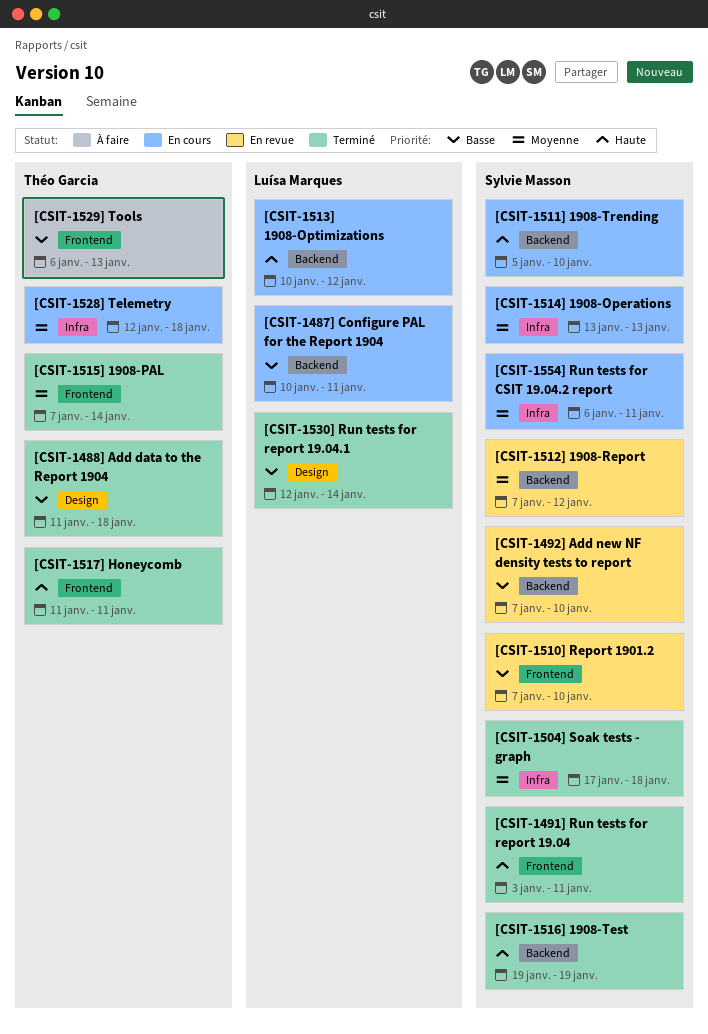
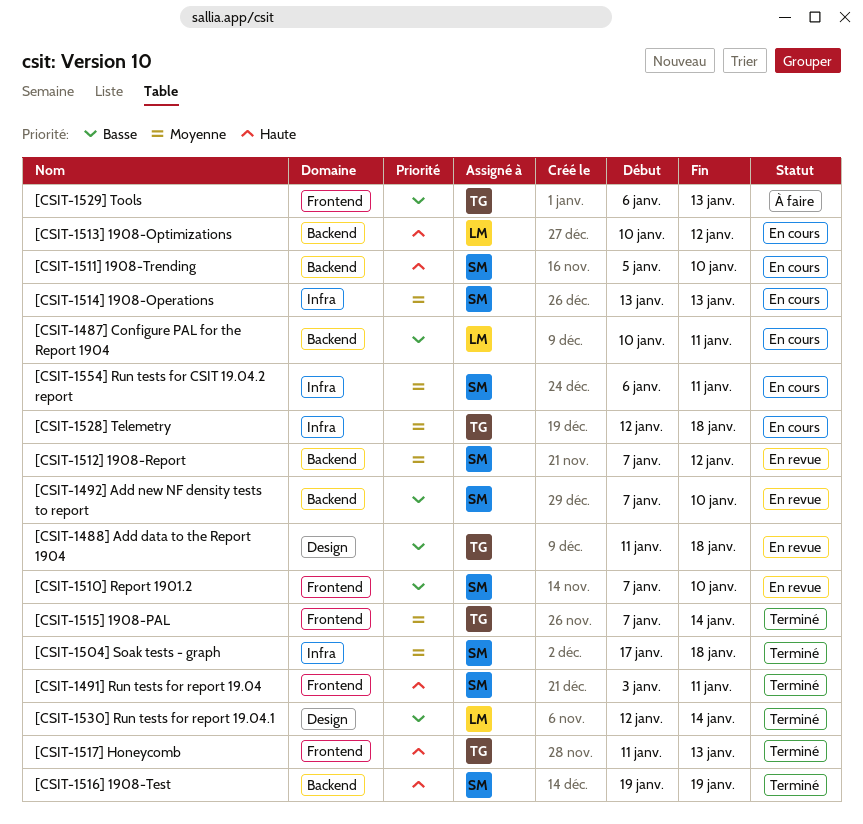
[CSIT-1488] Add data to the Report 1904, status: Terminé -> En revue
[CSIT-1517] Honeycomb, due: Jan 11 -> Jan 13

